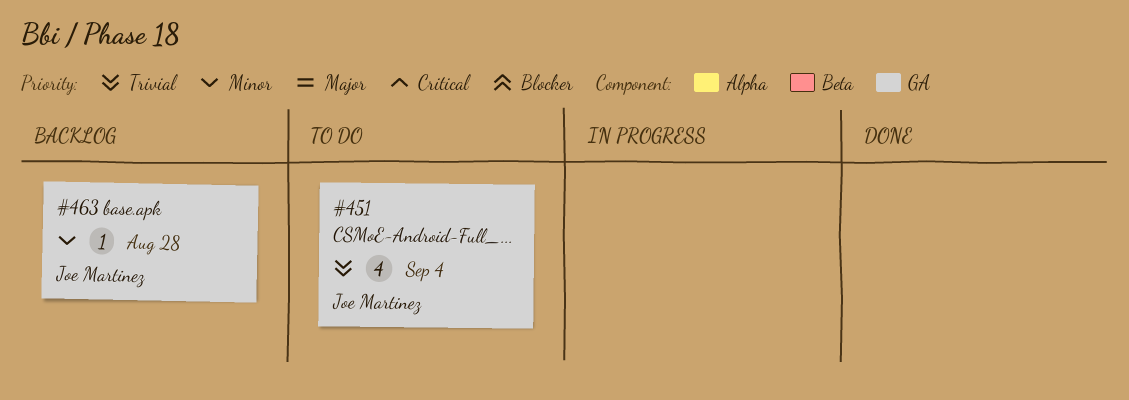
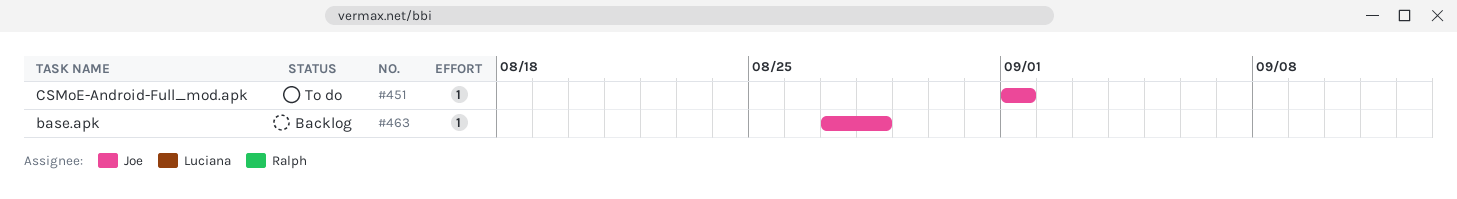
#451, estimate: 4 -> 1
#451, due: Sep 4 -> Sep 1

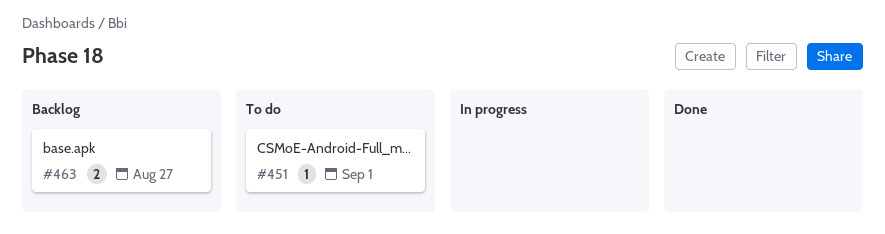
#463, estimate: 1 -> 2
#463, due: Aug 28 -> Aug 27

